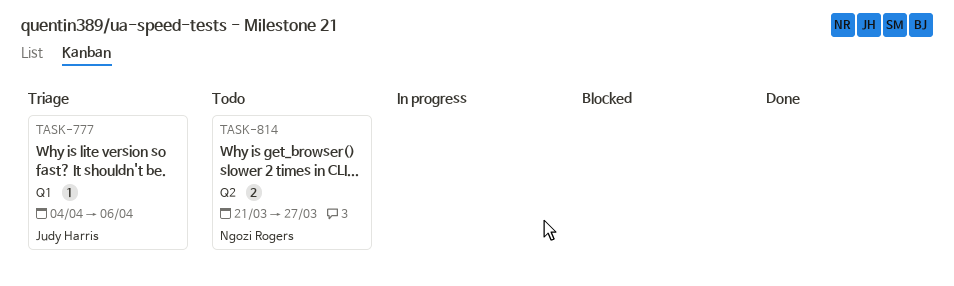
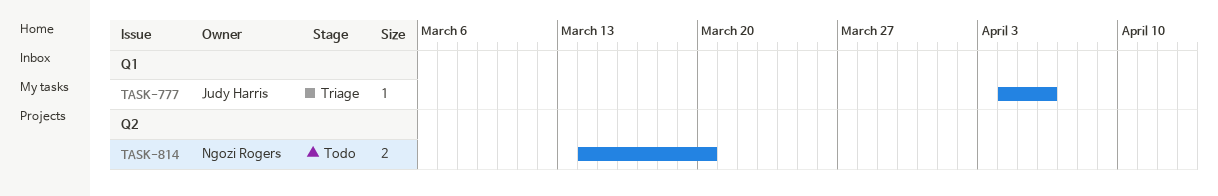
TASK-814, start: Mar 21 -> Mar 14
TASK-814, due: Mar 27 -> Mar 20

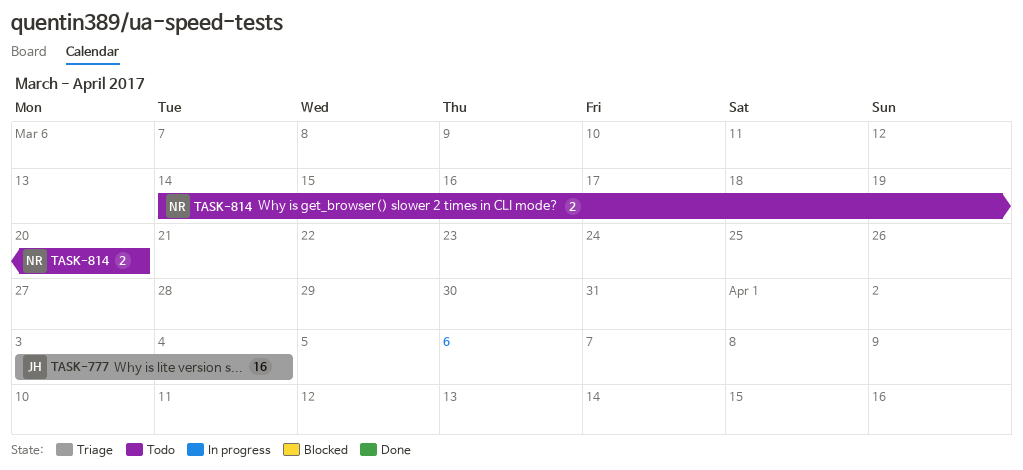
TASK-777, estimate: 1 -> 16
TASK-777, start: Apr 4 -> Apr 3
TASK-777, due: Apr 6 -> Apr 4

